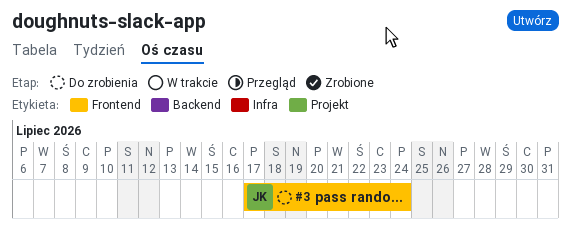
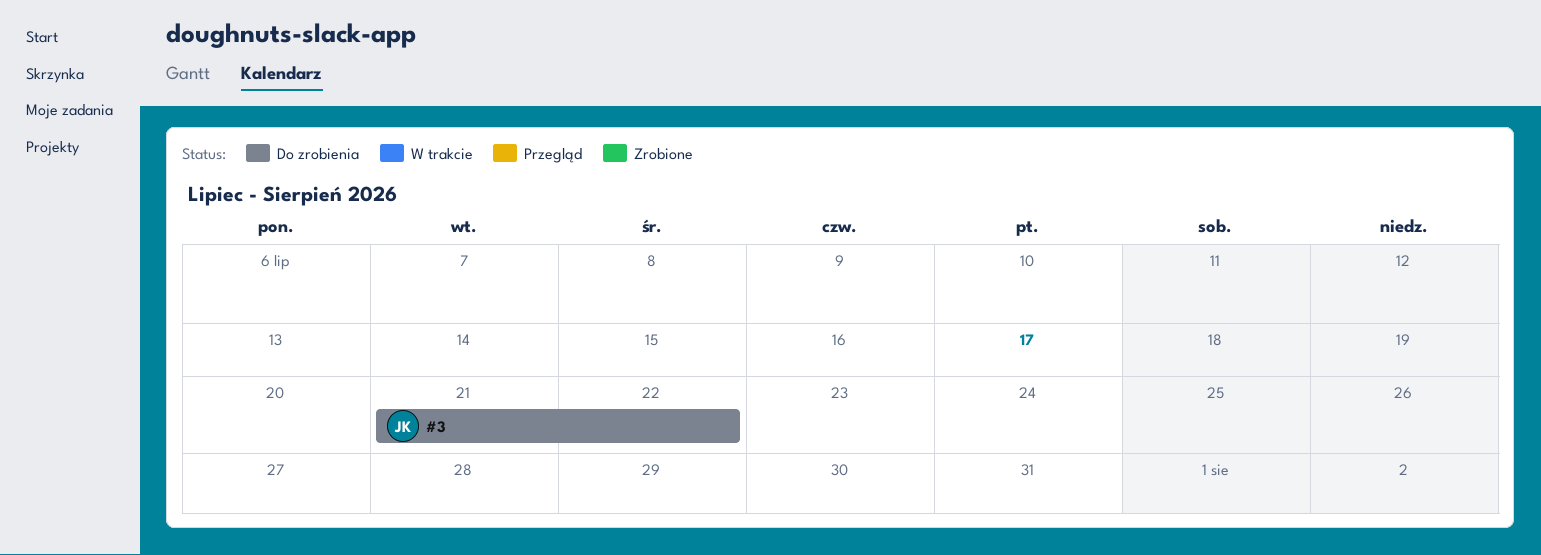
#3, start: Jul 17 -> Jul 21
#3, due: Jul 24 -> Jul 22

